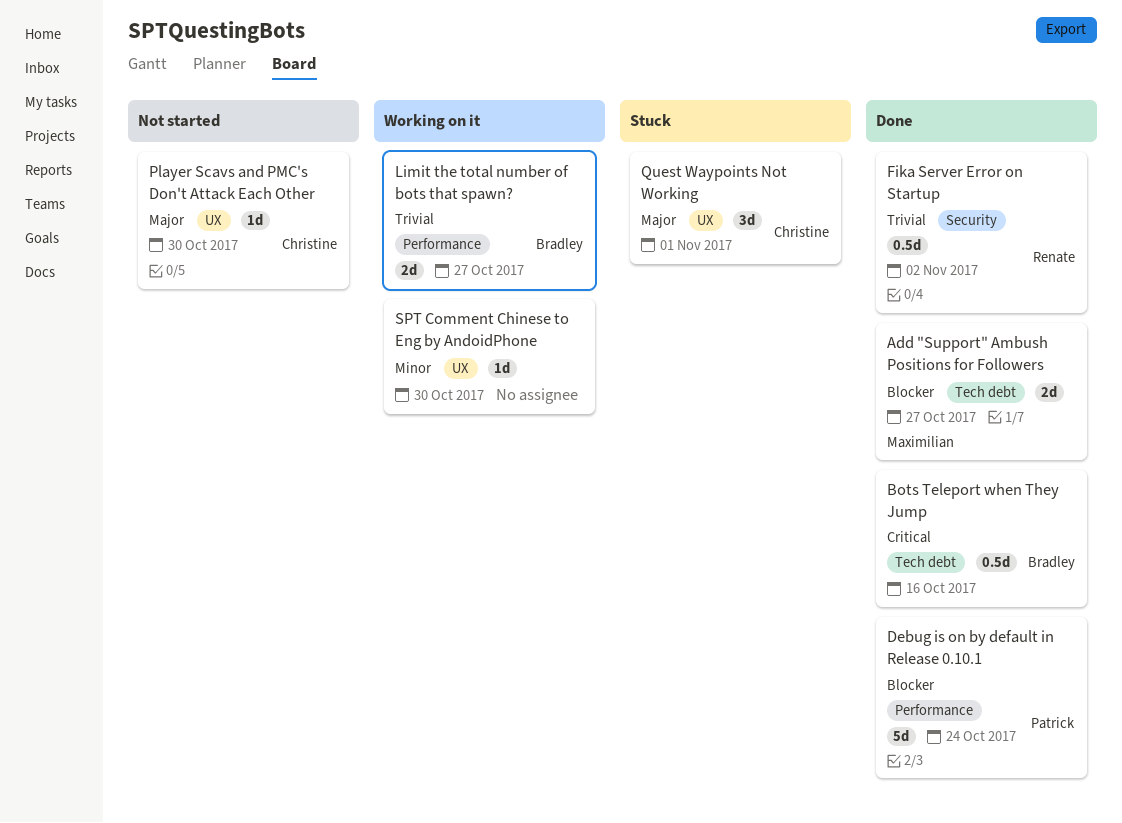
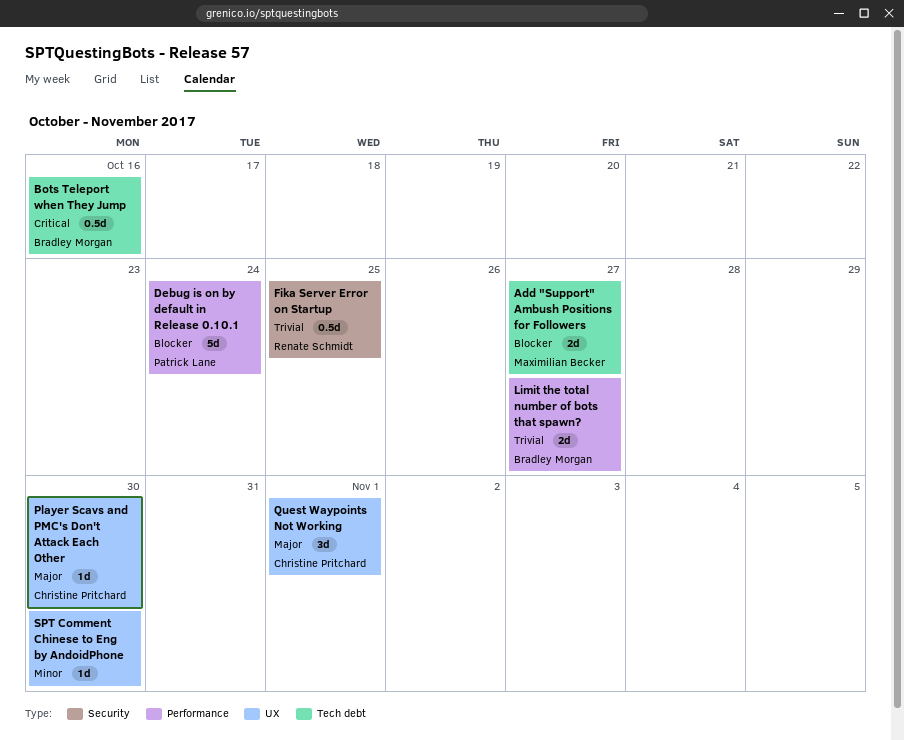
Fika Server Error on Startup, due: Nov 2 -> Oct 25

